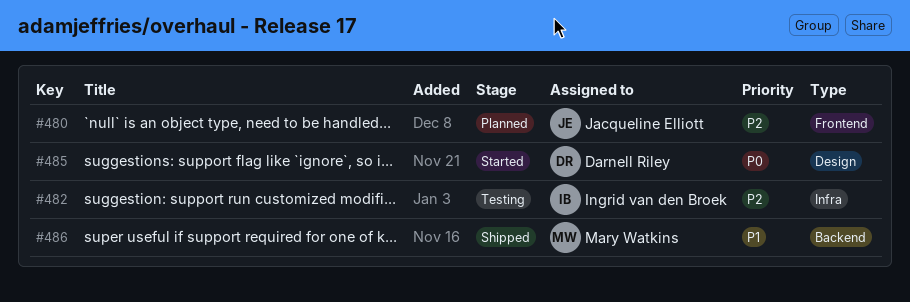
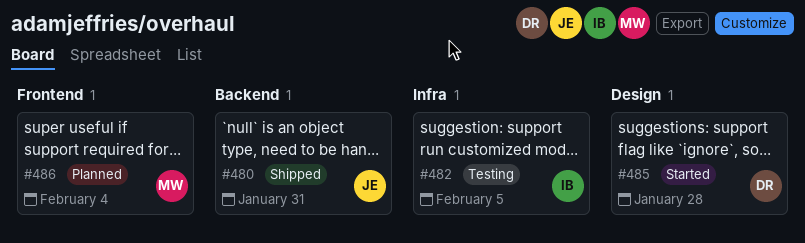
#480, status: Planned -> Shipped
#480, label: Frontend -> Backend
#486, status: Shipped -> Planned
#486, label: Backend -> Frontend

